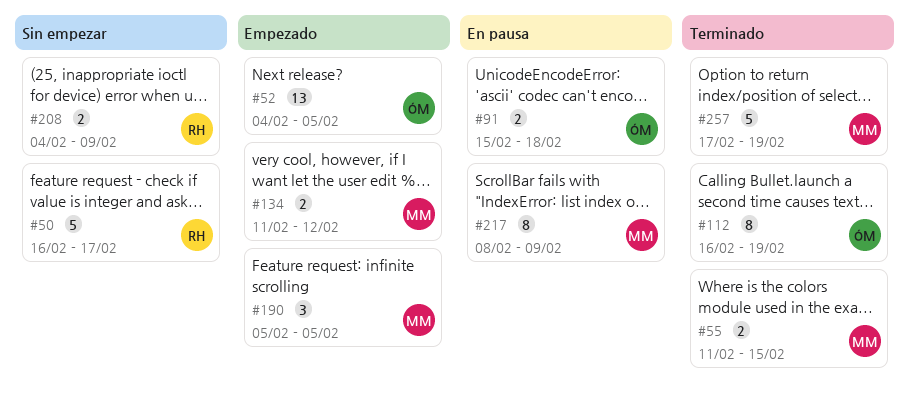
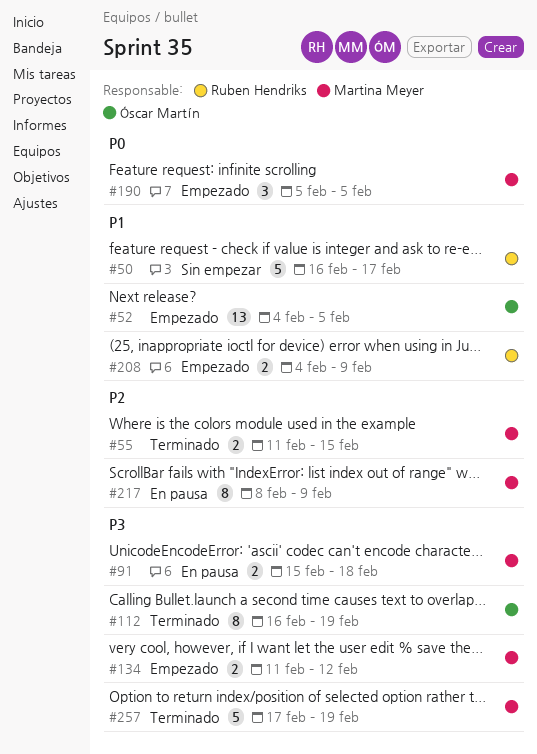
#91, owner: Óscar Martín -> Martina Meyer
#208, status: Sin empezar -> Empezado

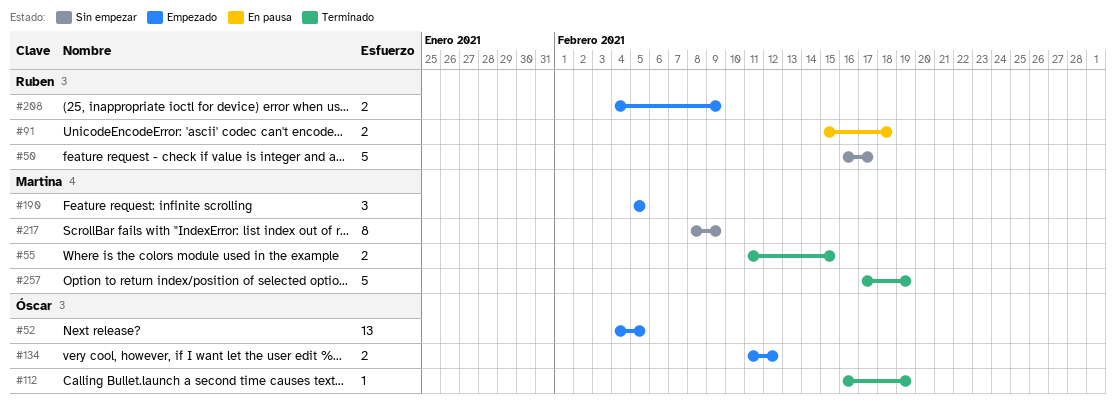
#91, owner: Martina Meyer -> Ruben Hendriks
#112, estimate: 8 -> 1
#134, owner: Martina Meyer -> Óscar Martín
#217, status: En pausa -> Sin empezar

